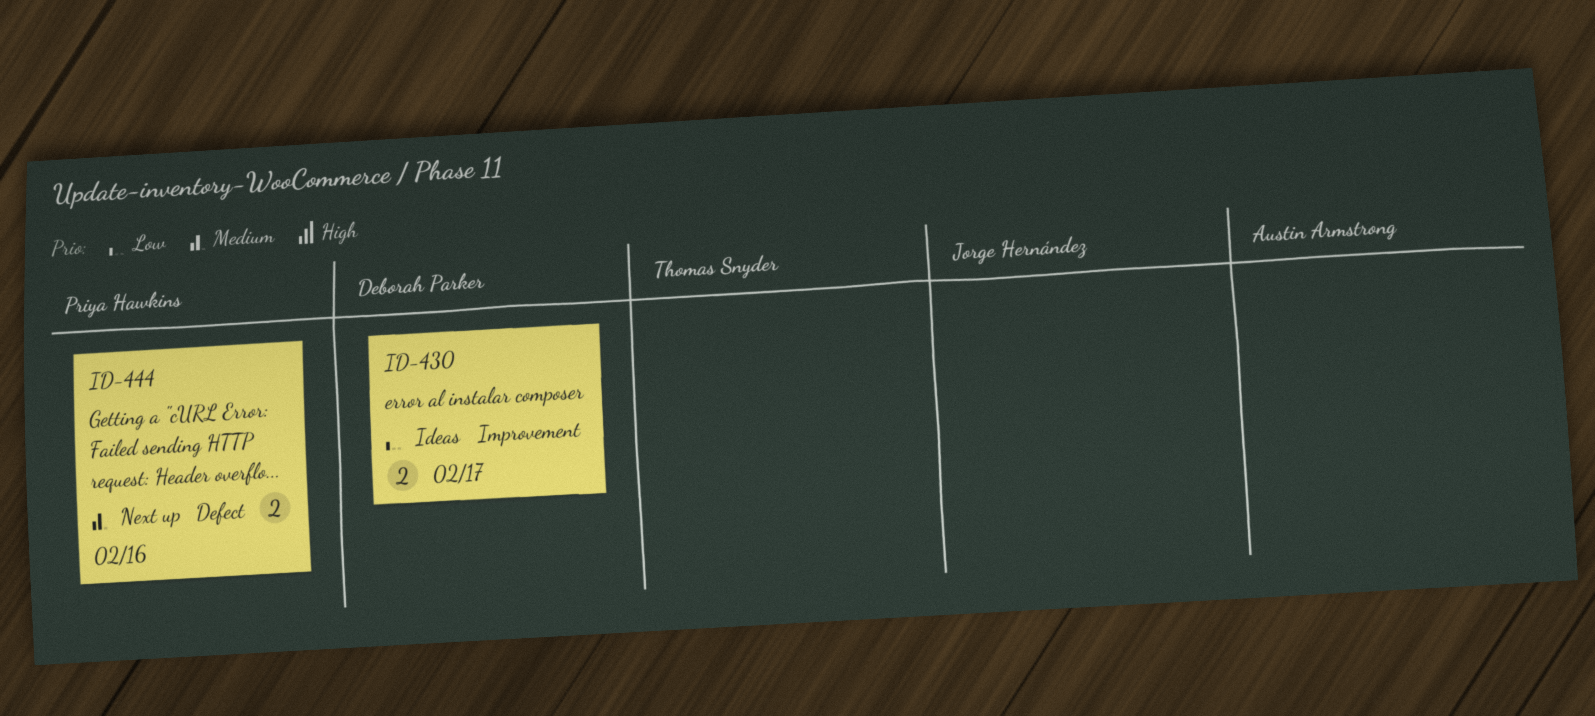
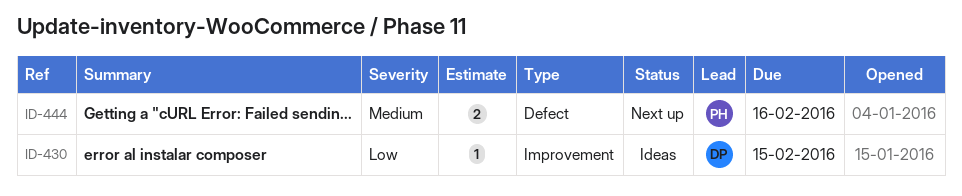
ID-430, estimate: 2 -> 1
ID-430, due: Feb 17 -> Feb 15

